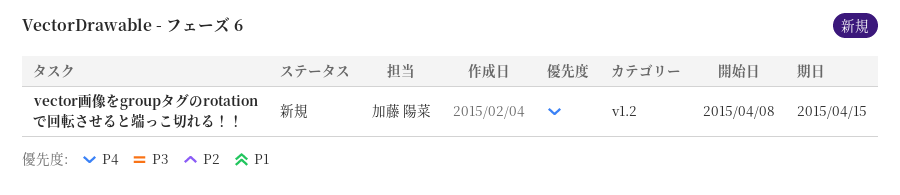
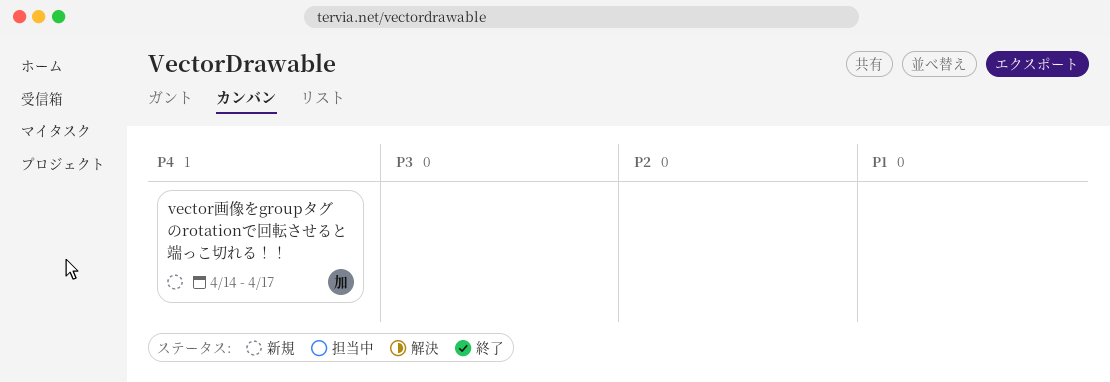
vector画像をgroupタグのrotationで回転させると端っこ切れる！！, start: Apr 8 -> Apr 14
vector画像をgroupタグのrotationで回転させると端っこ切れる！！, due: Apr 15 -> Apr 17

